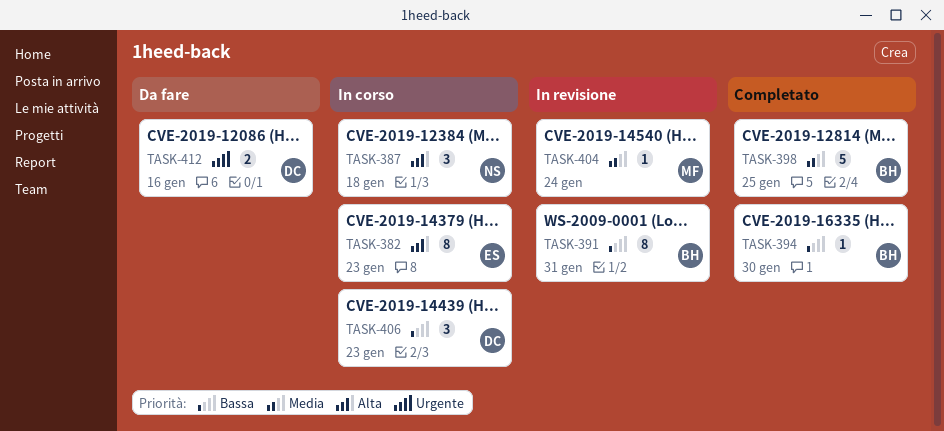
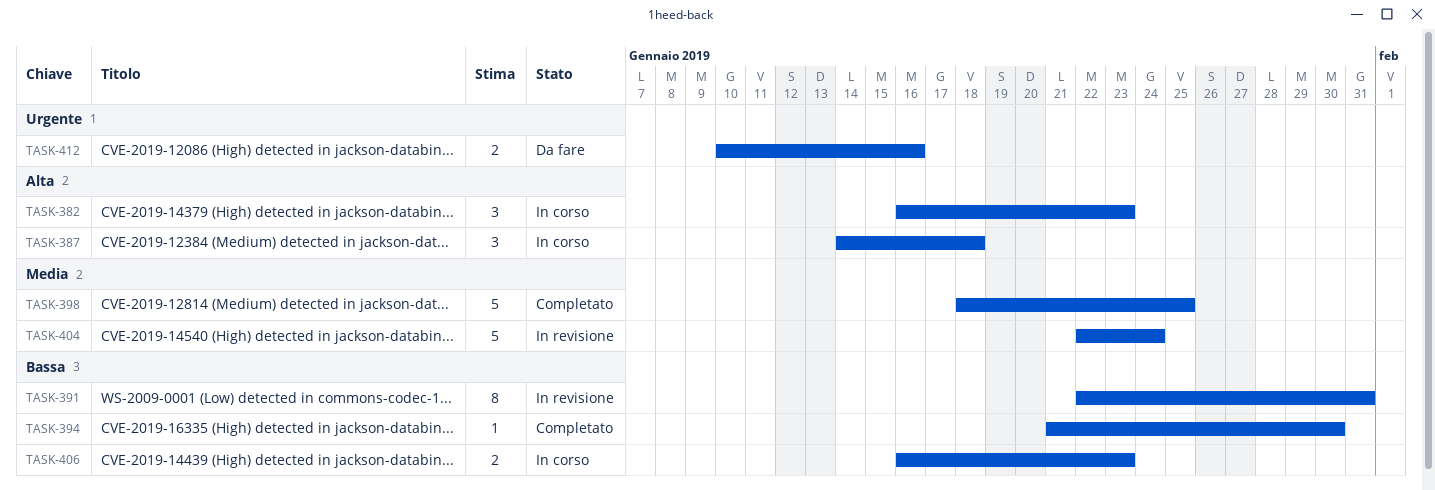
TASK-382, estimate: 8 -> 3
TASK-404, estimate: 1 -> 5
TASK-406, estimate: 3 -> 2

